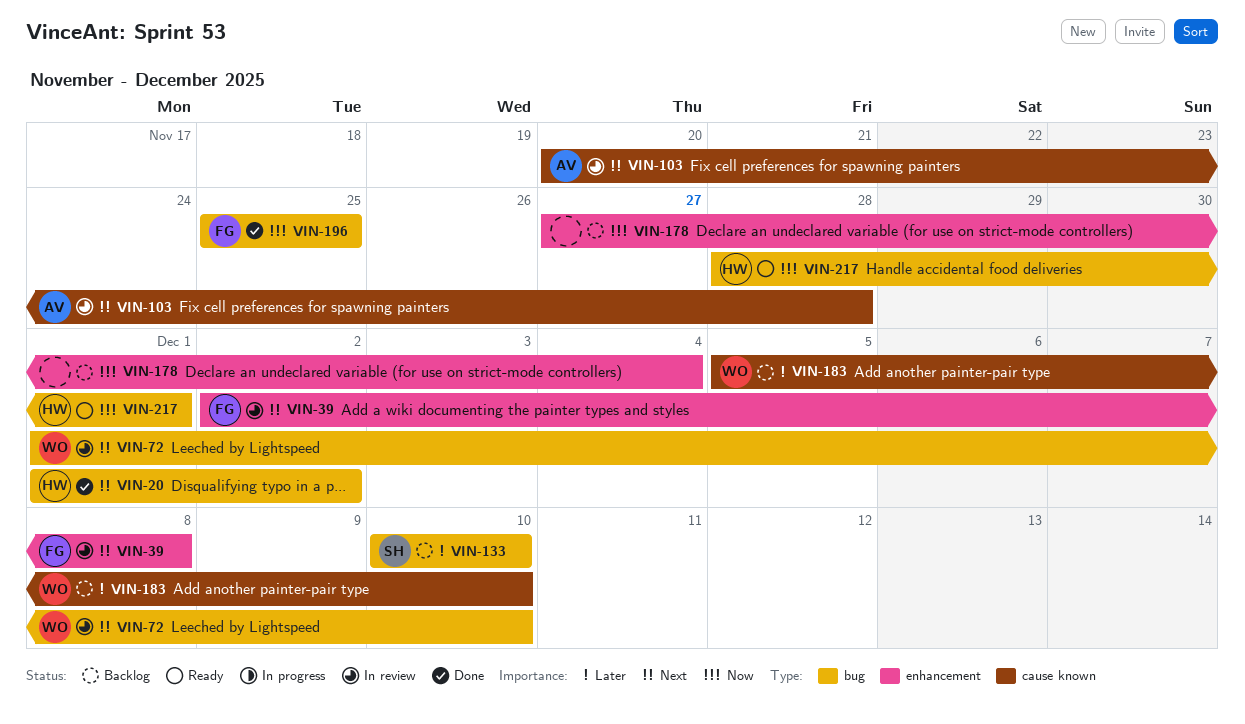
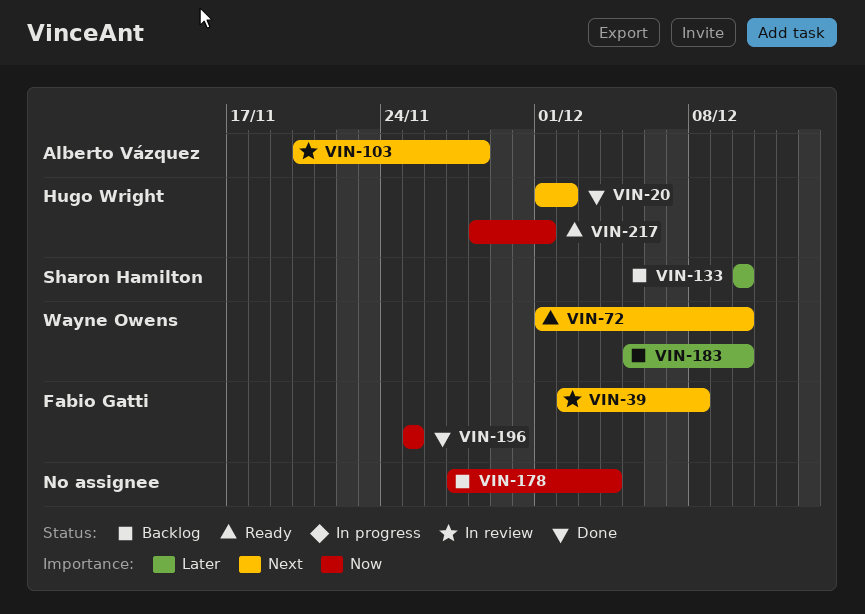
VIN-72, status: In review -> Ready

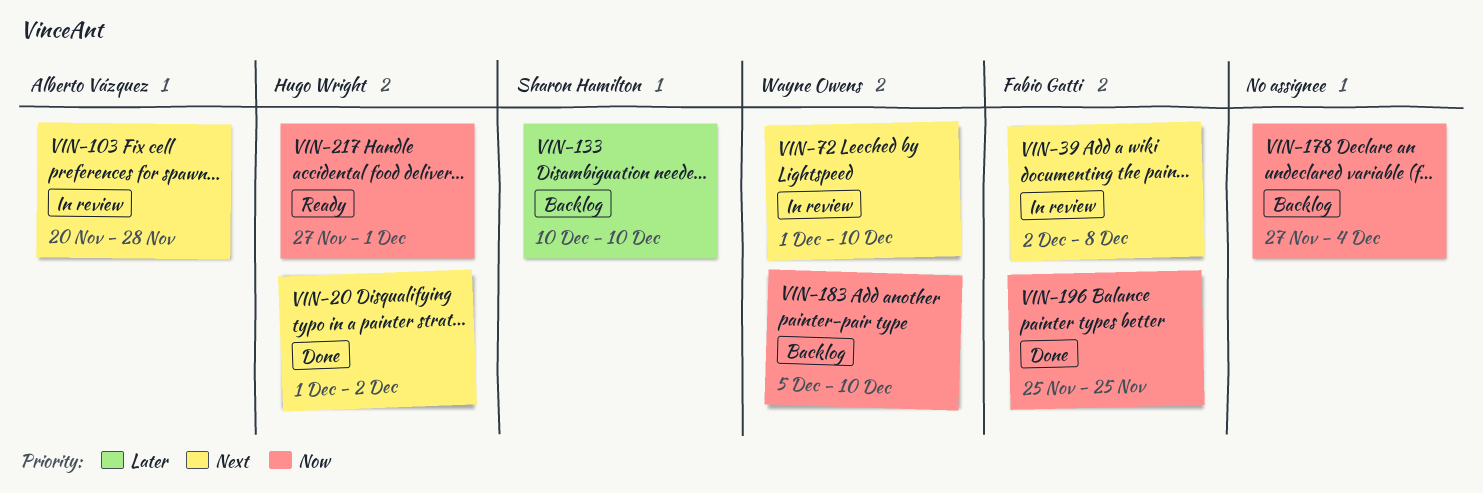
VIN-72, status: Ready -> In review
VIN-183, priority: Later -> Now
VIN-217, start: Nov 28 -> Nov 27

